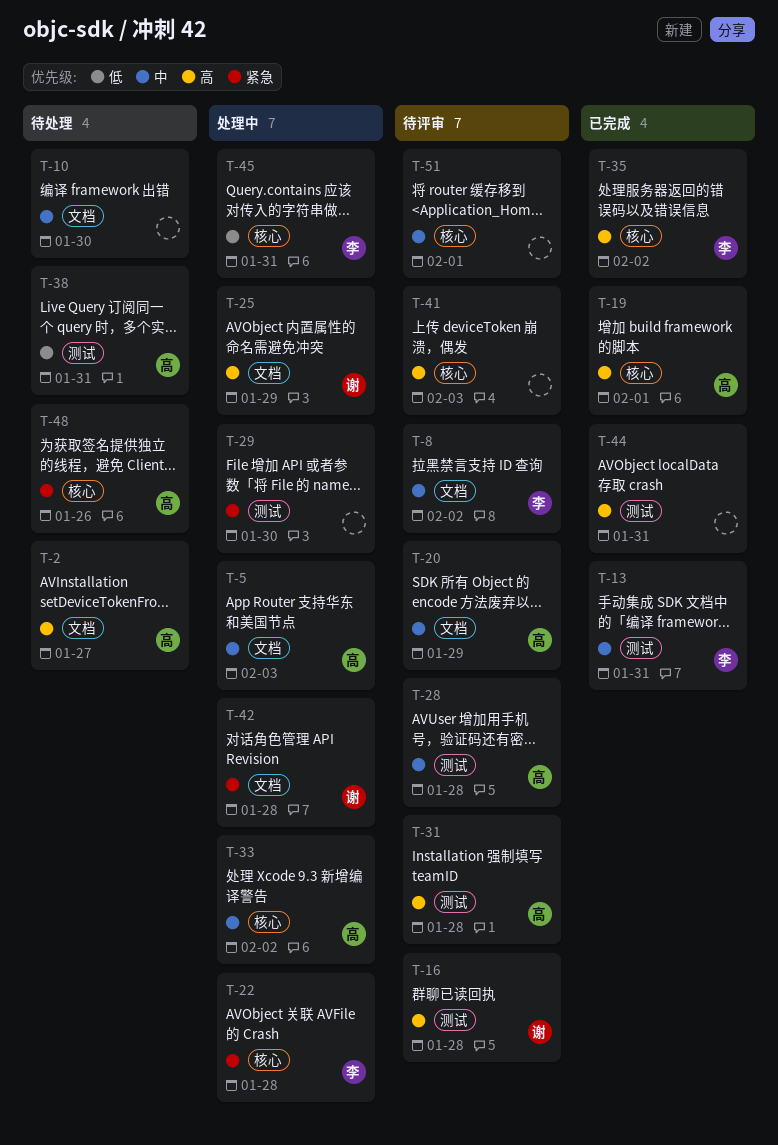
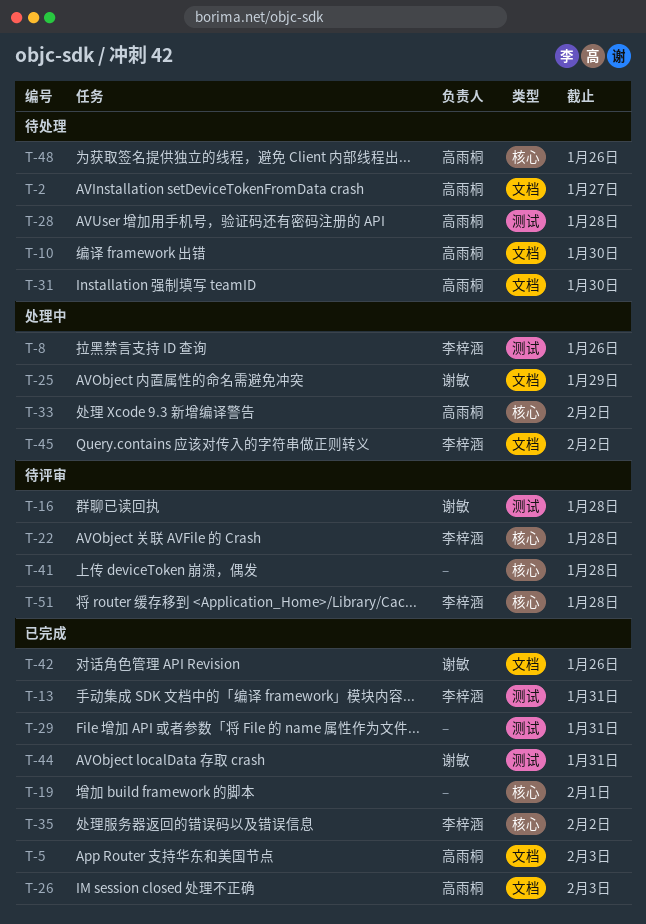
T-5, status: 处理中 -> 已完成
T-8, status: 待评审 -> 处理中
T-8, label: 文档 -> 测试
T-8, due: Feb 2 -> Jan 26
T-10, owner: none -> 高雨桐
T-19, owner: 高雨桐 -> none
T-20: present -> none
T-22, status: 处理中 -> 待评审
T-26: none -> present
T-28, status: 待评审 -> 待处理
T-29, status: 处理中 -> 已完成
T-29, due: Jan 30 -> Jan 31
T-31, status: 待评审 -> 待处理
T-31, label: 测试 -> 文档
T-31, due: Jan 28 -> Jan 30
T-38: present -> none
T-41, due: Feb 3 -> Jan 28
T-42, status: 处理中 -> 已完成
T-42, due: Jan 28 -> Jan 26
T-44, owner: none -> 谢敏
T-45, label: 核心 -> 文档
T-45, due: Jan 31 -> Feb 2
T-51, owner: none -> 李梓涵
T-51, due: Feb 1 -> Jan 28

